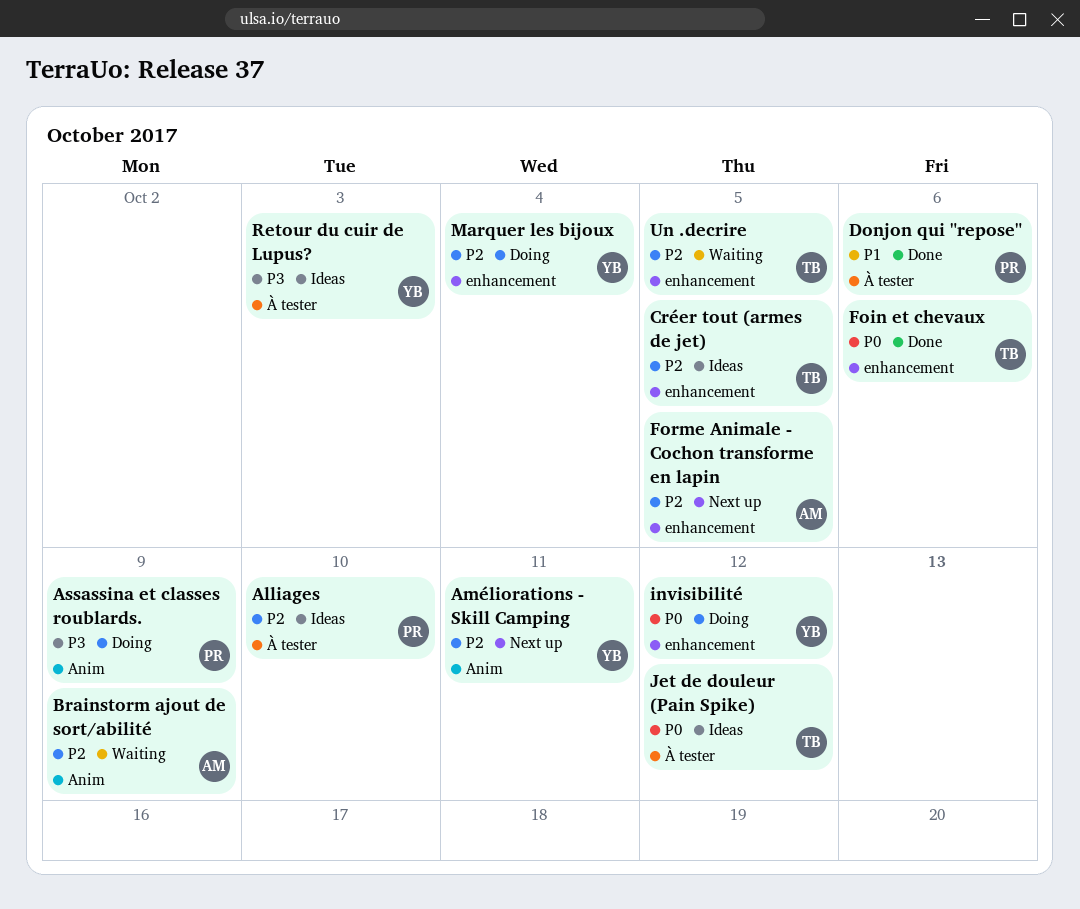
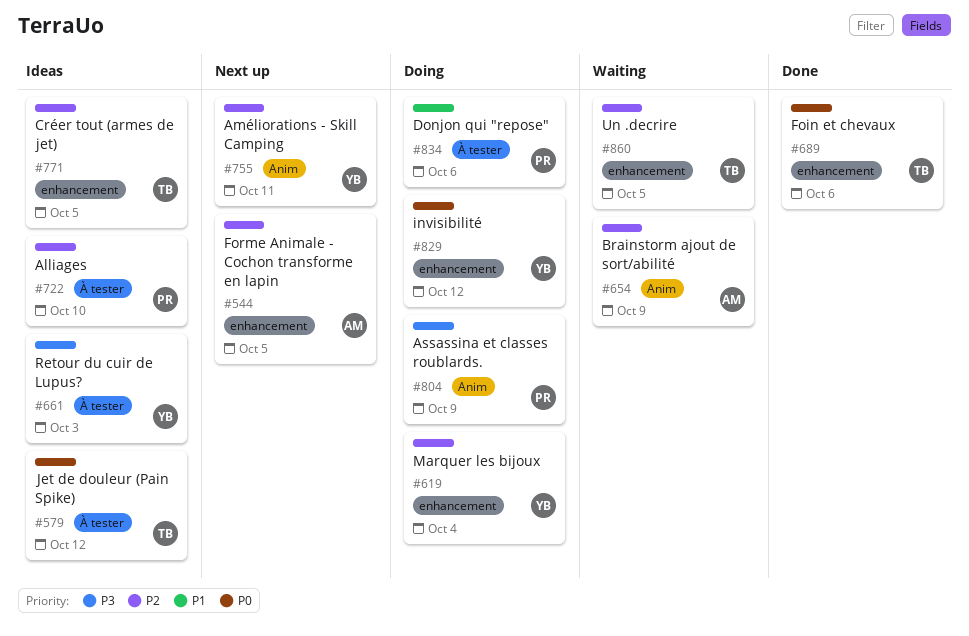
Donjon qui "repose", status: Done -> Doing

